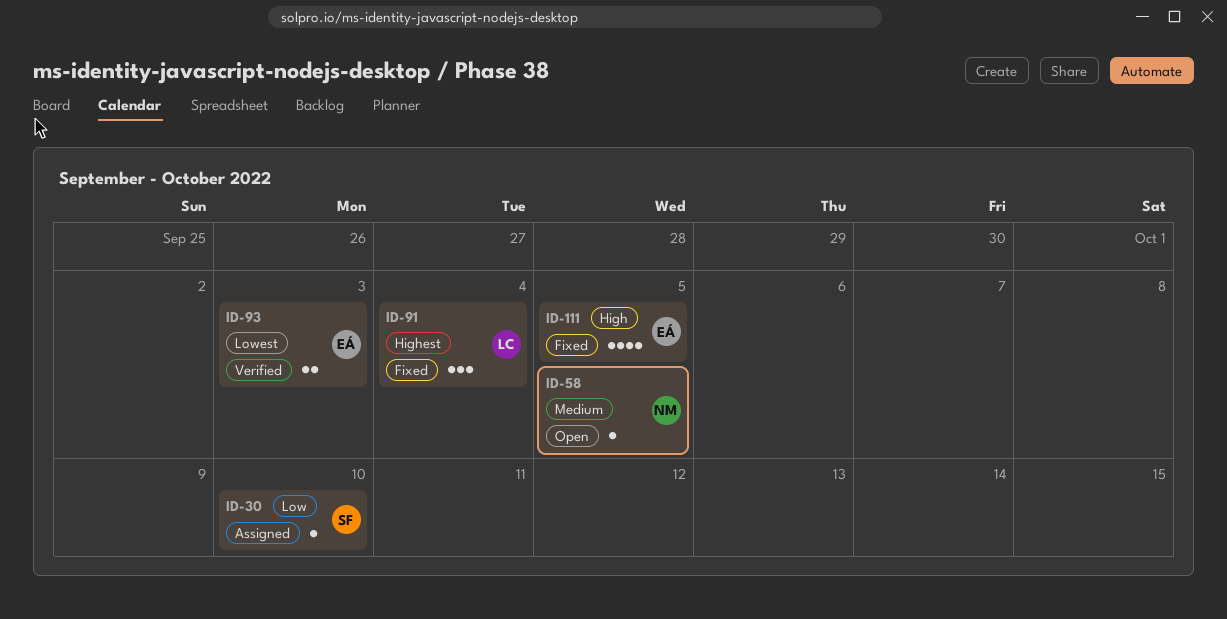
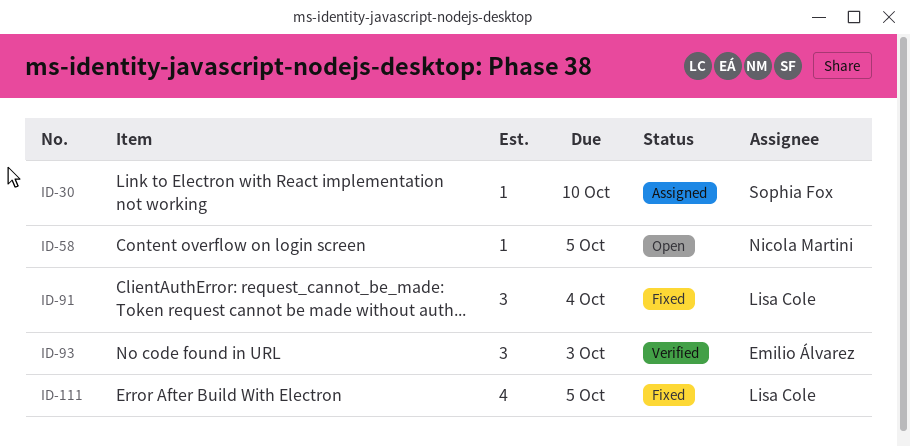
ID-93, estimate: 2 -> 3
ID-111, owner: Emilio Álvarez -> Lisa Cole

